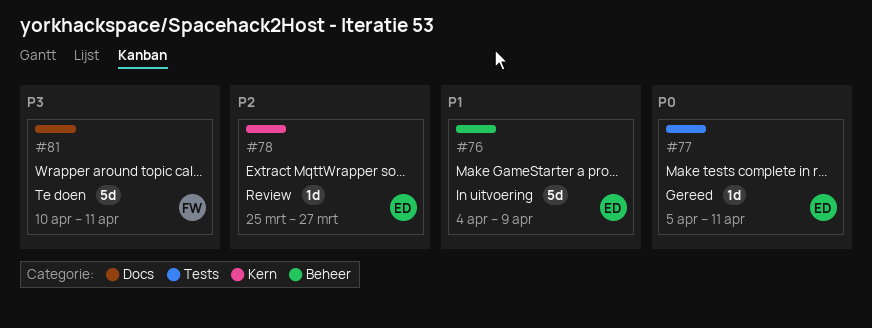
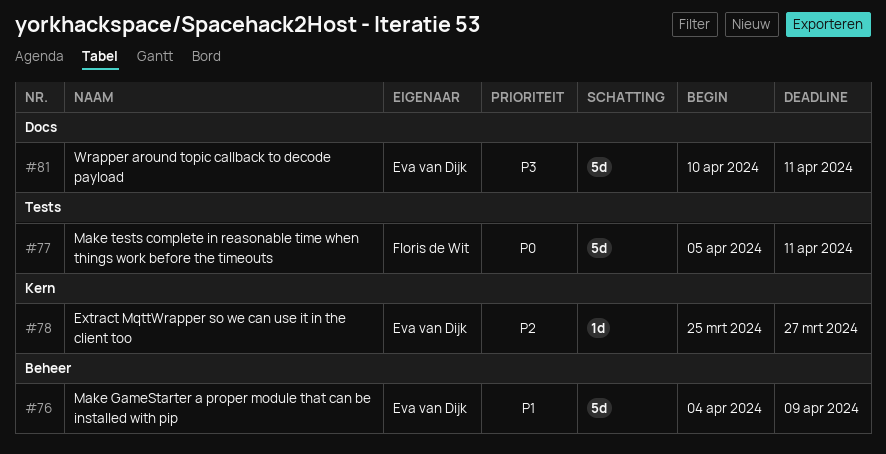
#77, owner: Eva van Dijk -> Floris de Wit
#77, estimate: 1d -> 5d
#81, owner: Floris de Wit -> Eva van Dijk

